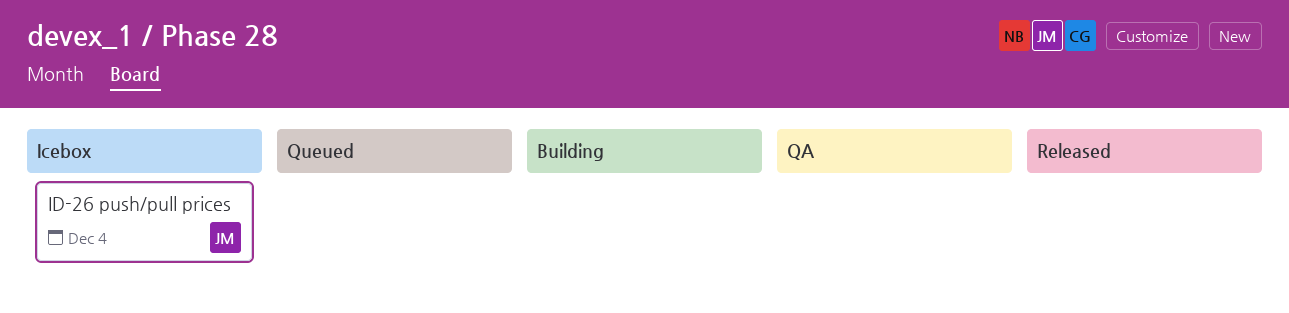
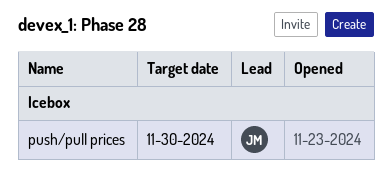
push/pull prices, due: Dec 4 -> Nov 30

